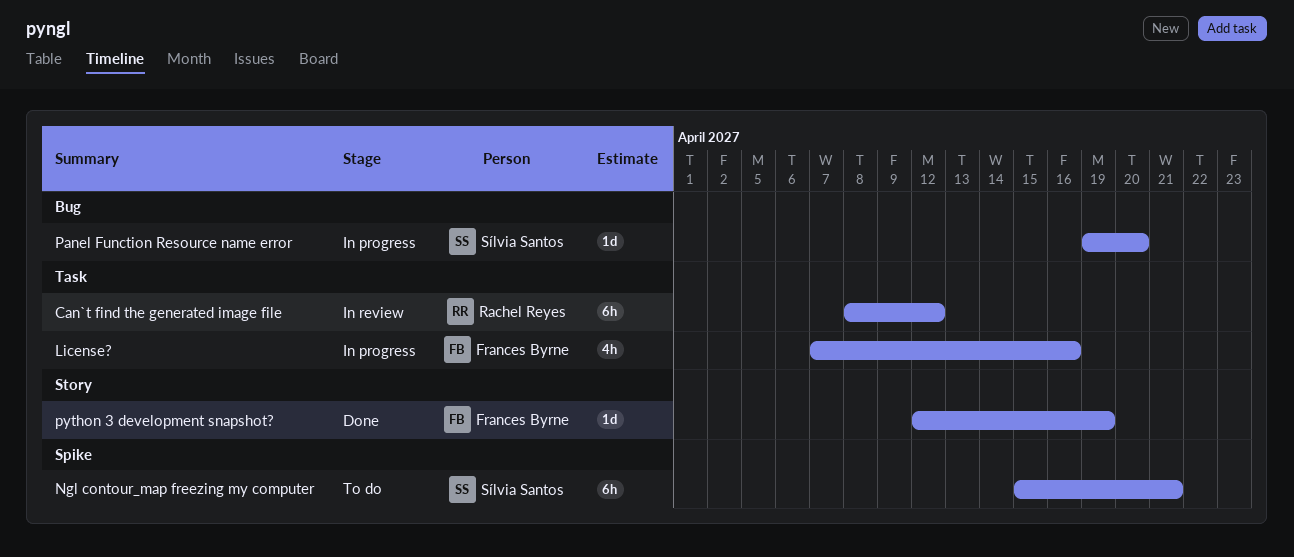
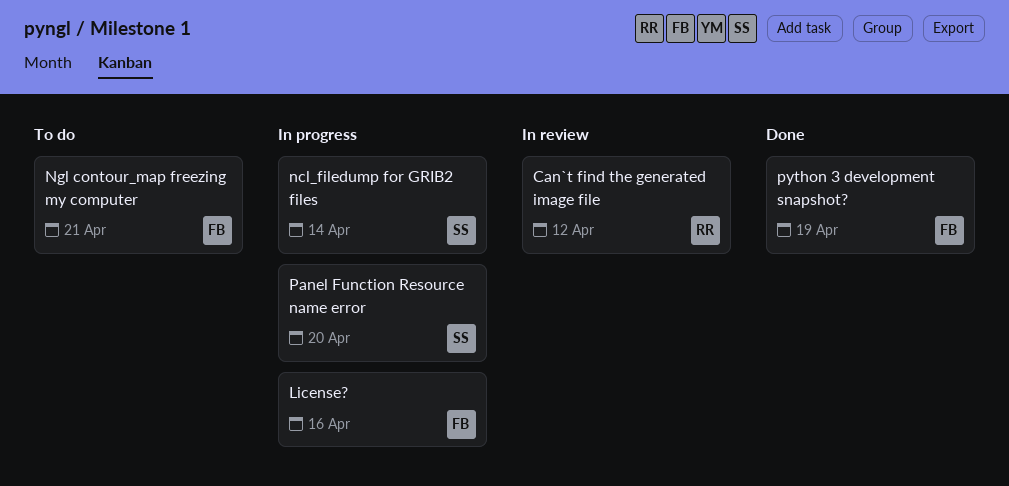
ncl_filedump for GRIB2 files: none -> present
Ngl contour_map freezing my computer, owner: Sílvia Santos -> Frances Byrne

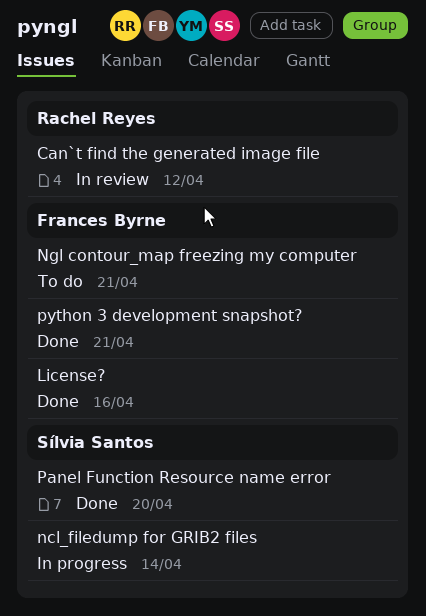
License?, status: In progress -> Done
Panel Function Resource name error, status: In progress -> Done
python 3 development snapshot?, due: Apr 19 -> Apr 21

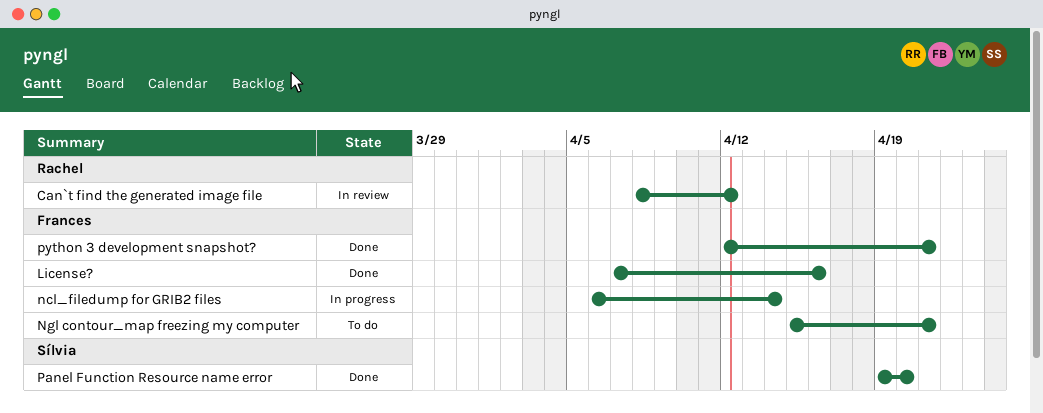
ncl_filedump for GRIB2 files, owner: Sílvia Santos -> Frances Byrne

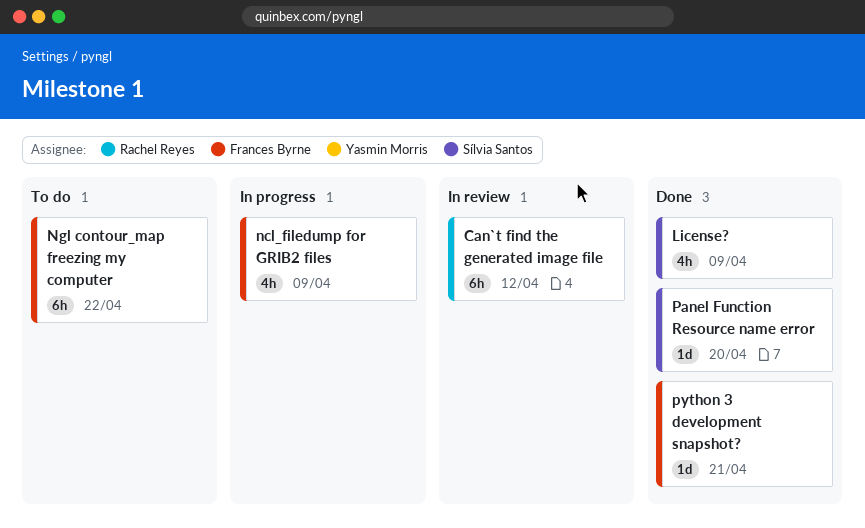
License?, owner: Frances Byrne -> Sílvia Santos
License?, due: Apr 16 -> Apr 9
ncl_filedump for GRIB2 files, due: Apr 14 -> Apr 9
Ngl contour_map freezing my computer, due: Apr 21 -> Apr 22

